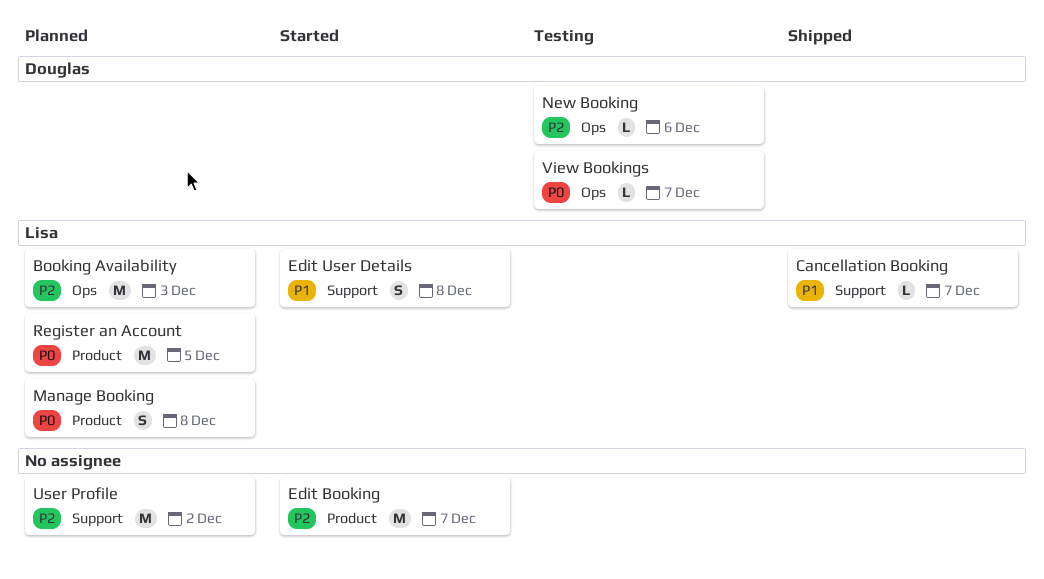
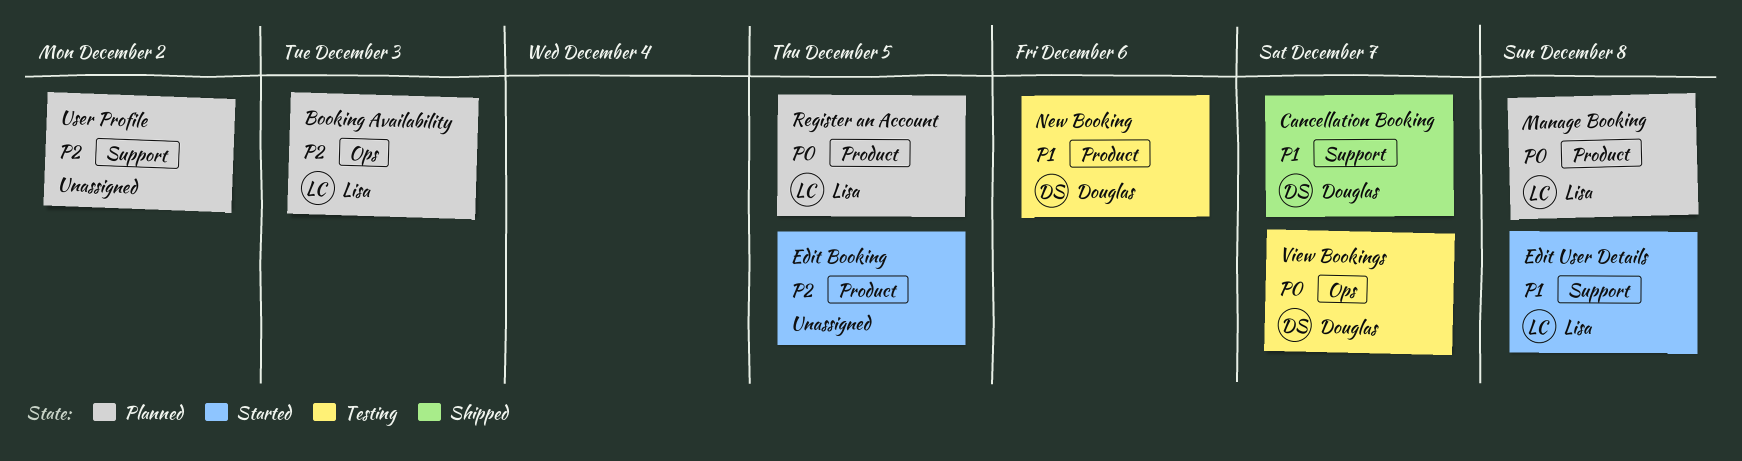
Cancellation Booking, owner: Lisa -> Douglas
Edit Booking, due: Dec 7 -> Dec 5
New Booking, priority: P2 -> P1
New Booking, label: Ops -> Product

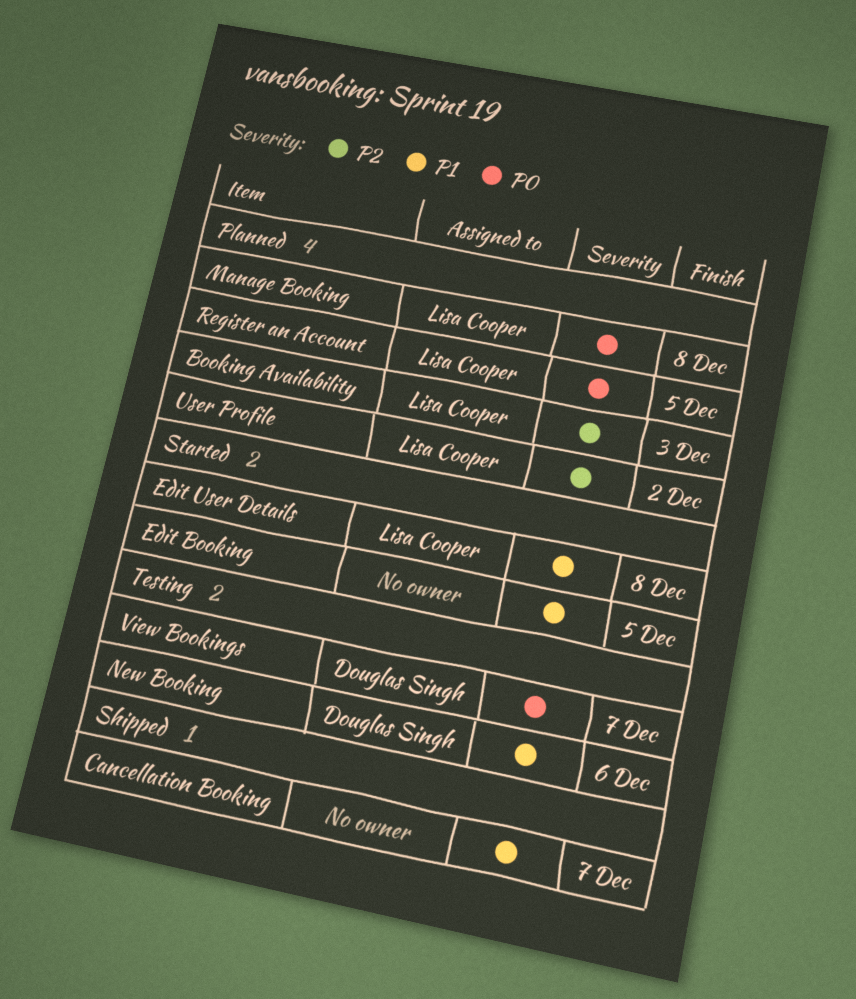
Cancellation Booking, owner: Douglas Singh -> none
Edit Booking, priority: P2 -> P1
User Profile, owner: none -> Lisa Cooper

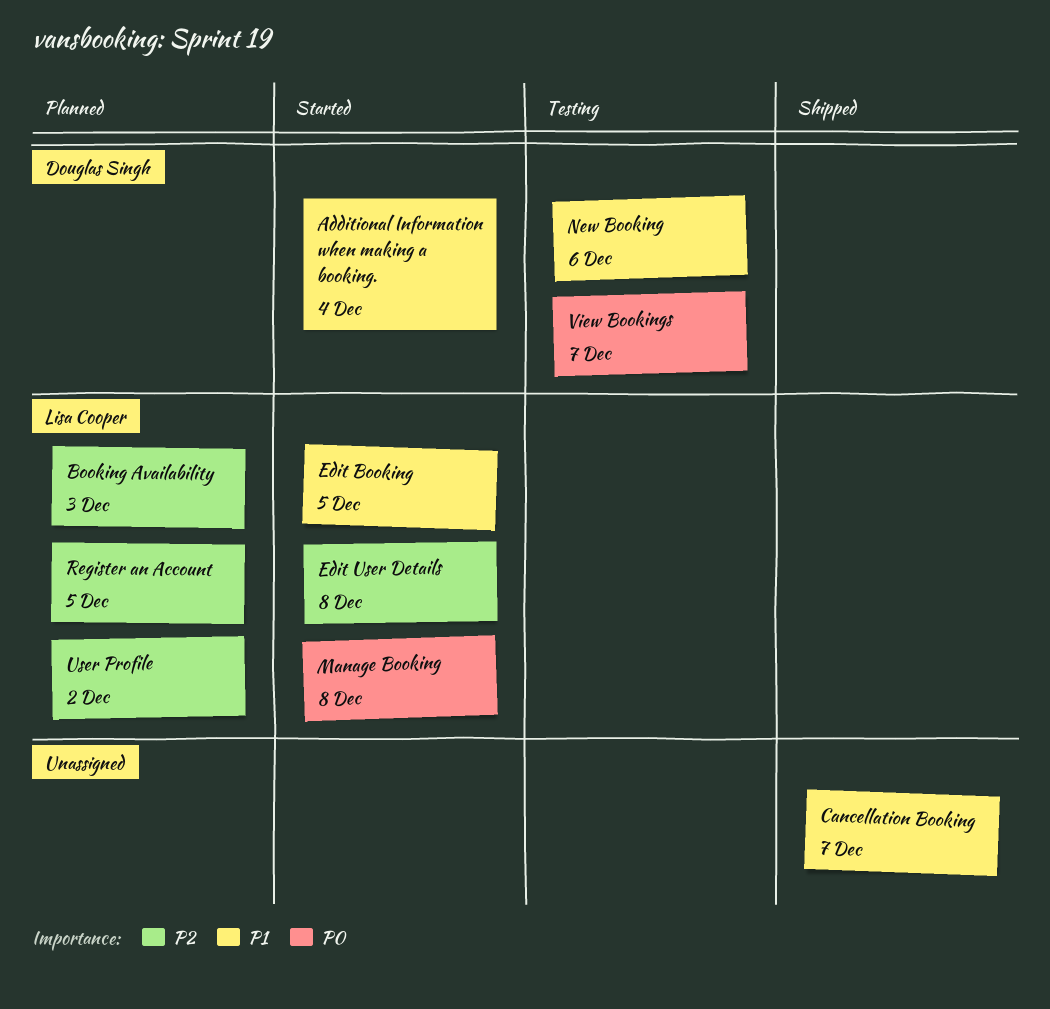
Additional Information when making a booking.: none -> present
Edit Booking, owner: none -> Lisa Cooper
Edit User Details, priority: P1 -> P2
Manage Booking, status: Planned -> Started
Register an Account, priority: P0 -> P2

